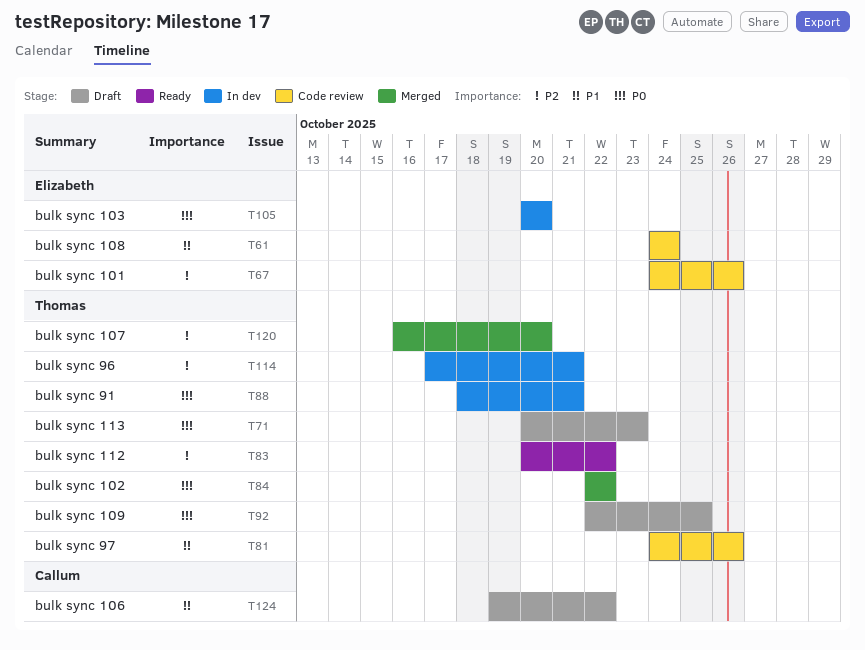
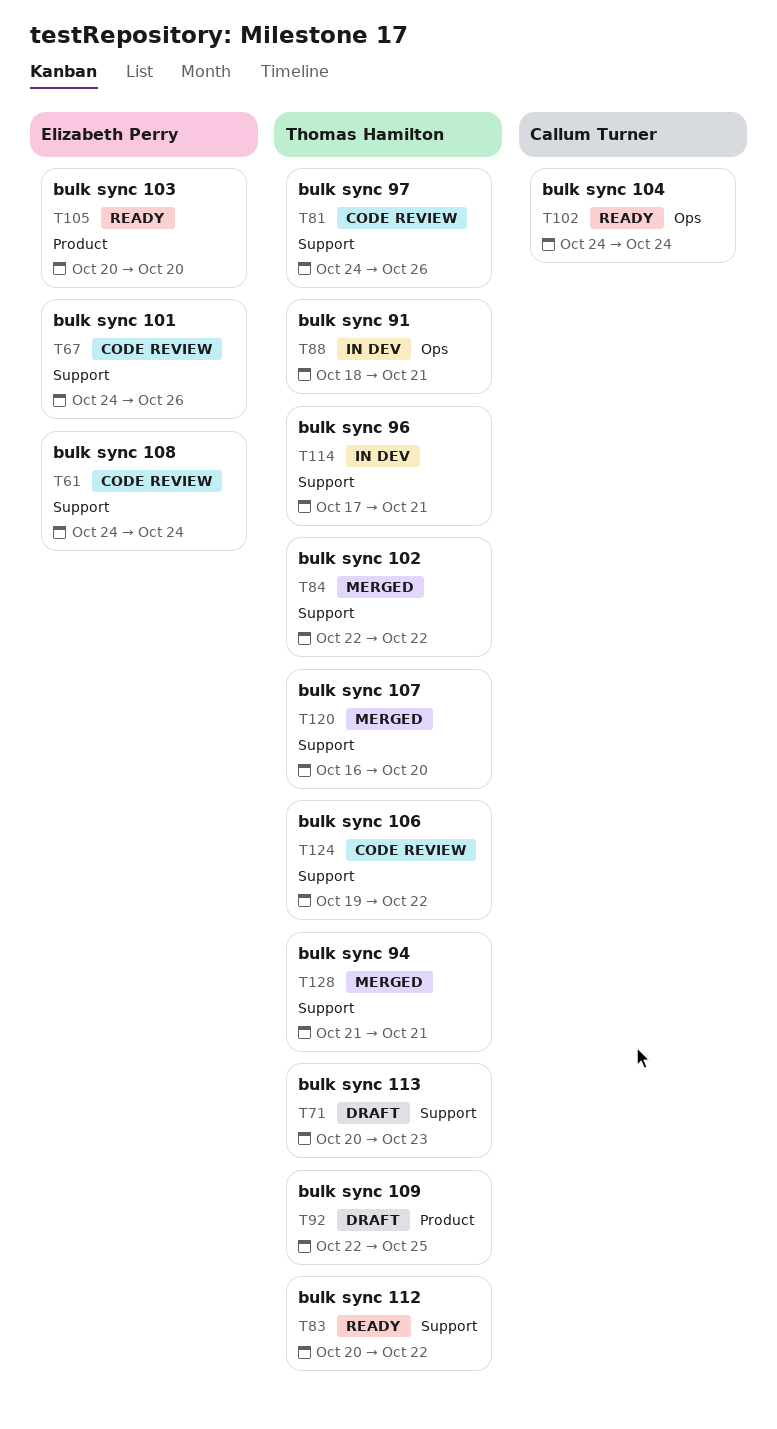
T102: none -> present
T105, status: In dev -> Ready
T124, status: Draft -> Code review
T124, owner: Callum Turner -> Thomas Hamilton
T128: none -> present

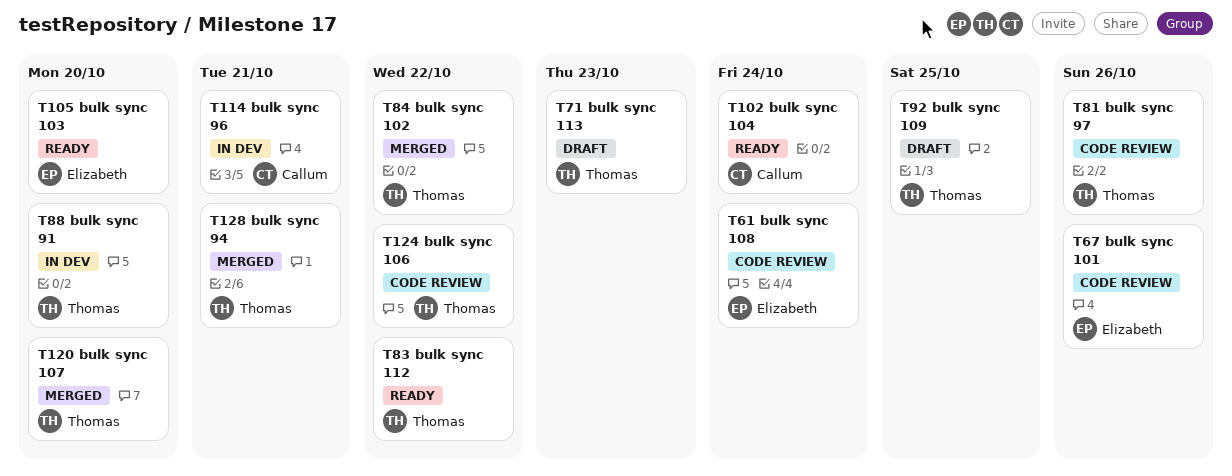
T88, due: Oct 21 -> Oct 20
T114, owner: Thomas Hamilton -> Callum Turner

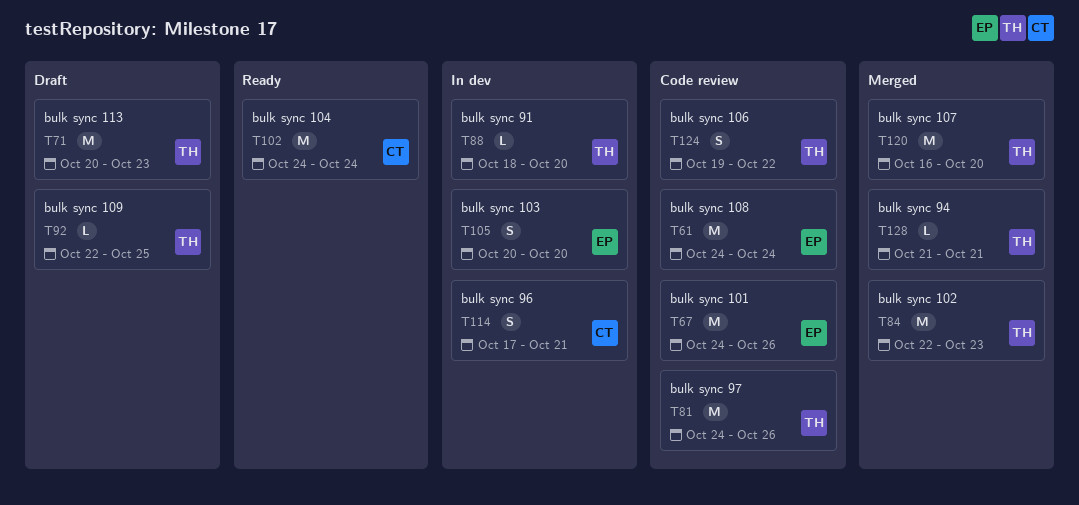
T83: present -> none
T84, due: Oct 22 -> Oct 23
T105, status: Ready -> In dev

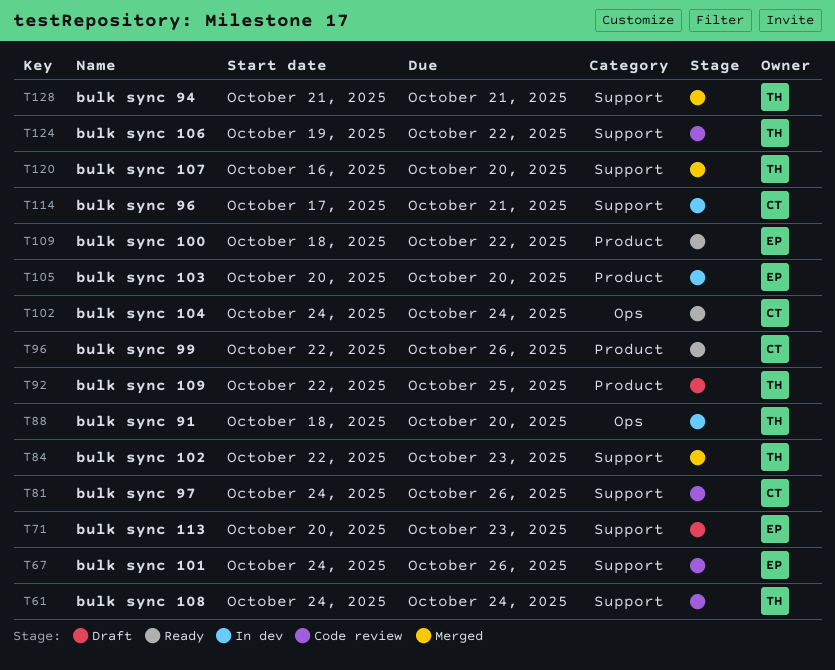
T61, owner: EP -> TH
T71, owner: TH -> EP
T81, owner: TH -> CT
T96: none -> present
T109: none -> present

